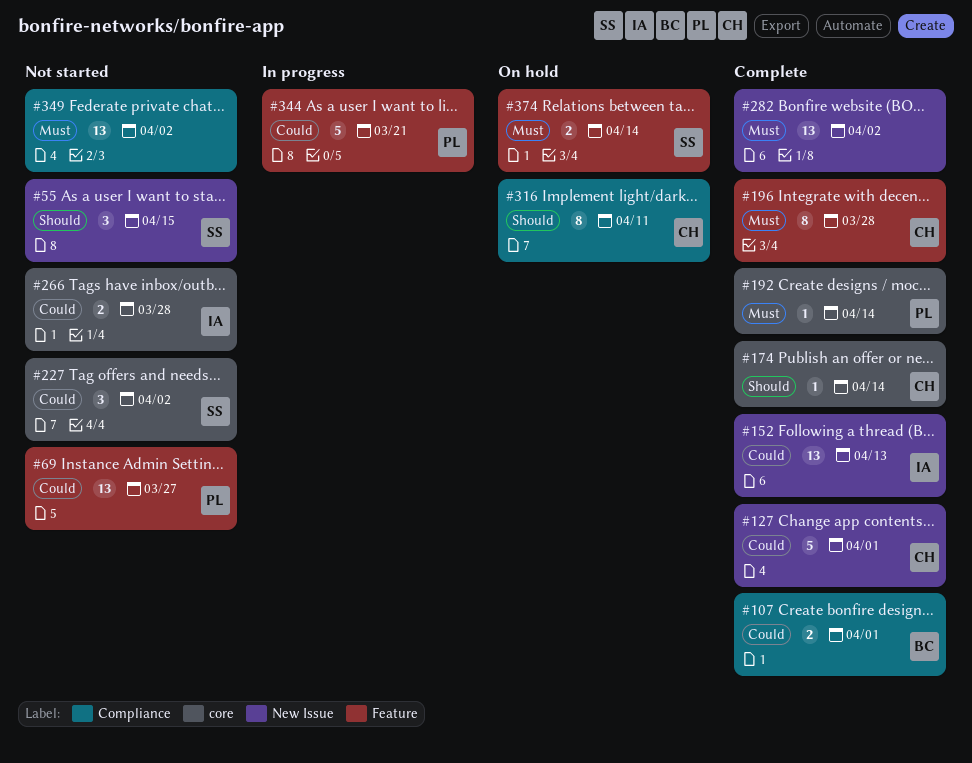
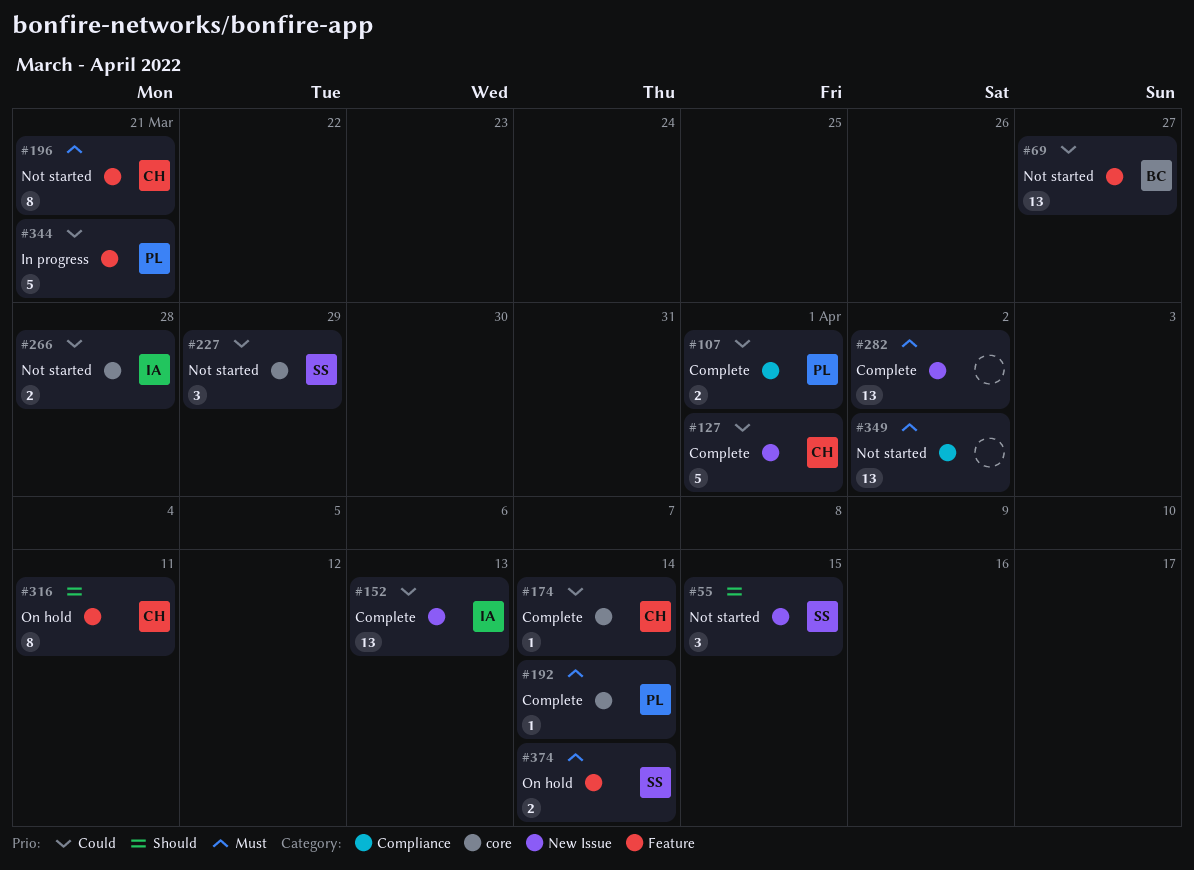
#69, owner: PL -> BC
#107, owner: BC -> PL
#174, priority: Should -> Could
#196, status: Complete -> Not started
#196, due: Mar 28 -> Mar 21
#227, due: Apr 2 -> Mar 29
#316, label: Compliance -> Feature

